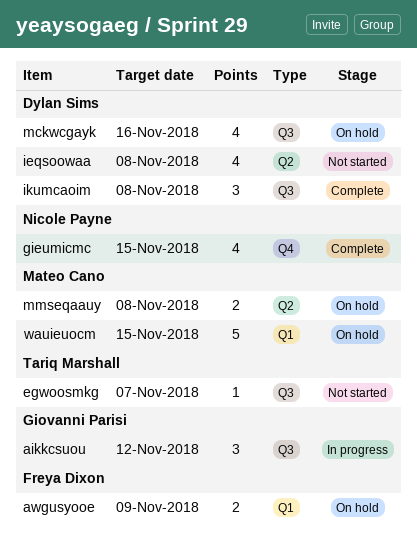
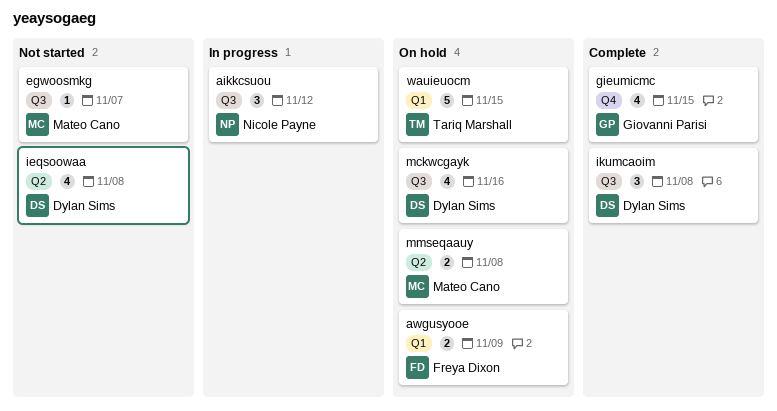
aikkcsuou, owner: Giovanni Parisi -> Nicole Payne
egwoosmkg, owner: Tariq Marshall -> Mateo Cano
gieumicmc, owner: Nicole Payne -> Giovanni Parisi
wauieuocm, owner: Mateo Cano -> Tariq Marshall

